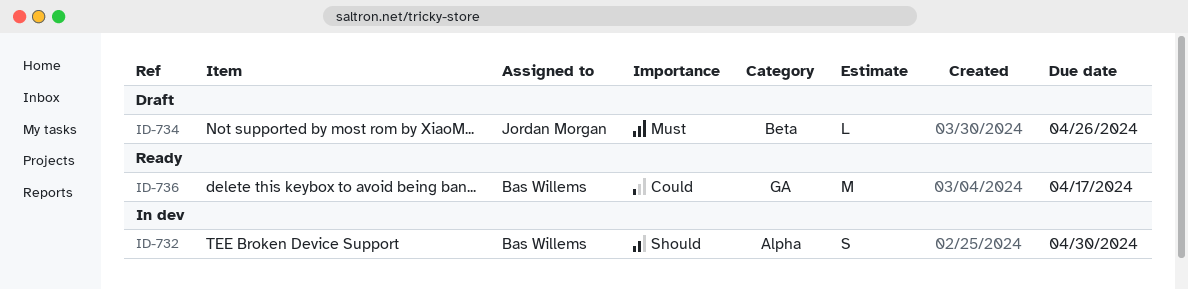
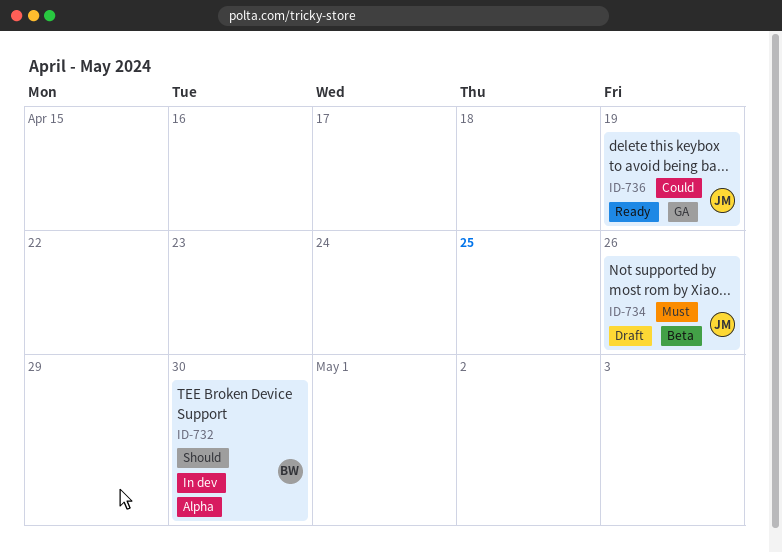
ID-736, owner: Bas Willems -> Jordan Morgan
ID-736, due: Apr 17 -> Apr 19

